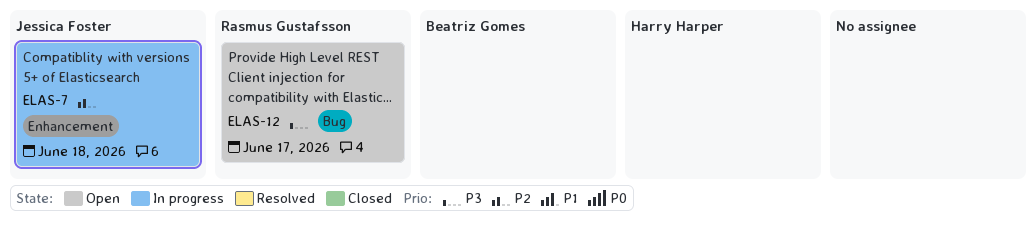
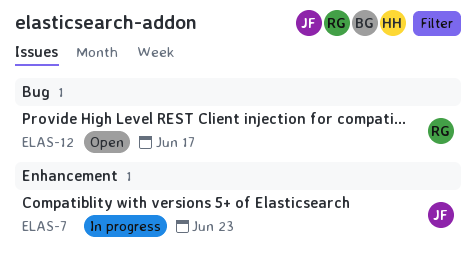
ELAS-7, due: Jun 18 -> Jun 23

